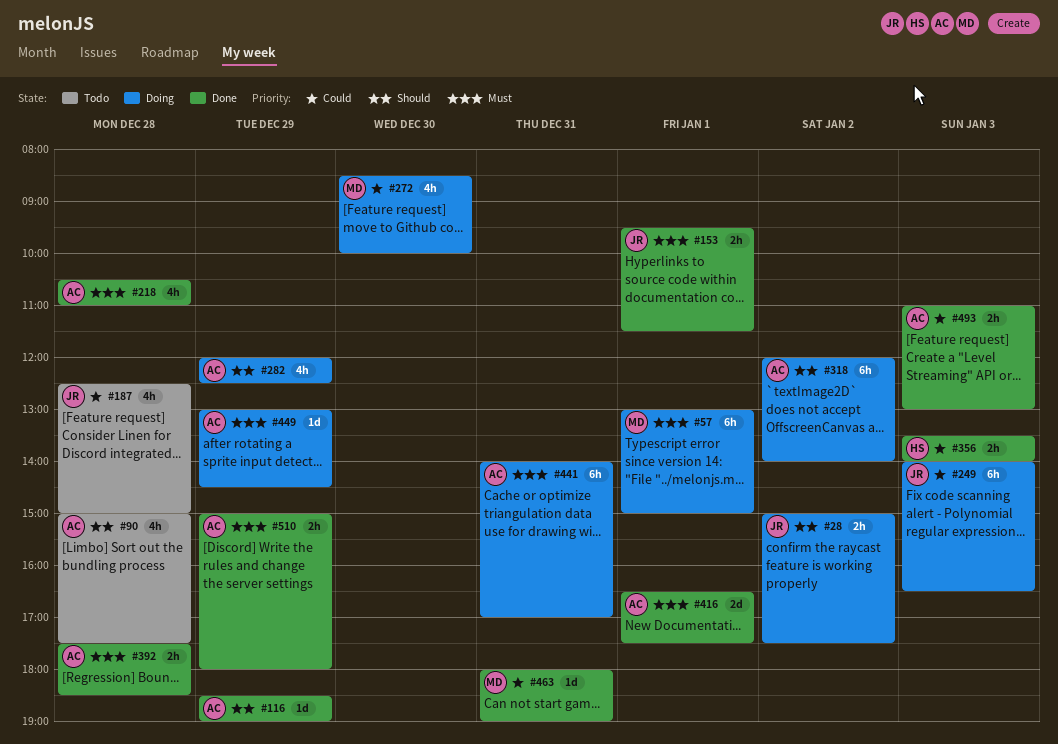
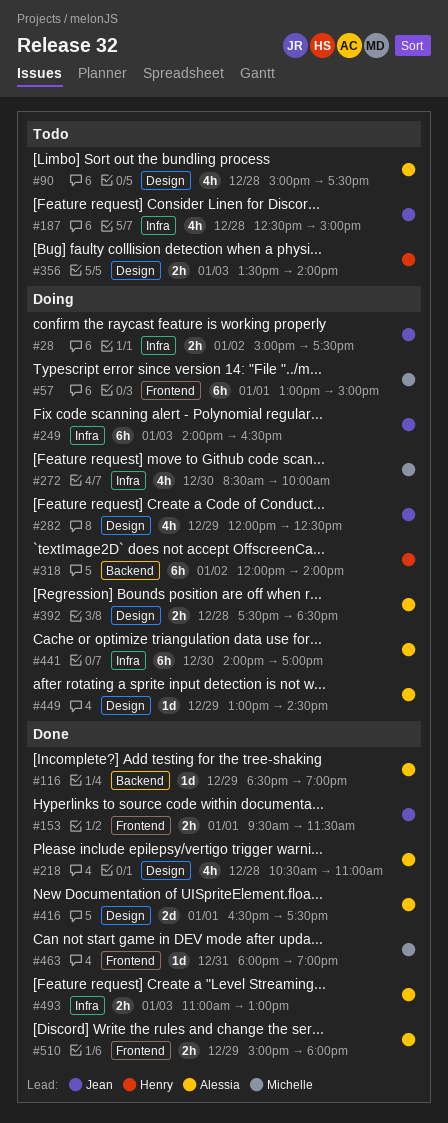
#282, owner: Alessia -> Jean
#318, owner: Alessia -> Henry
#356, status: Done -> Todo
#392, status: Done -> Doing
#441, day: Dec 31 -> Dec 30

